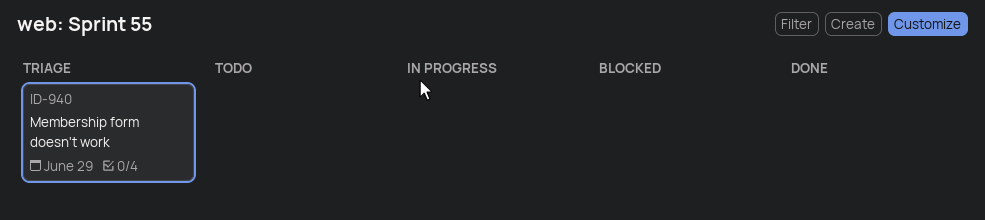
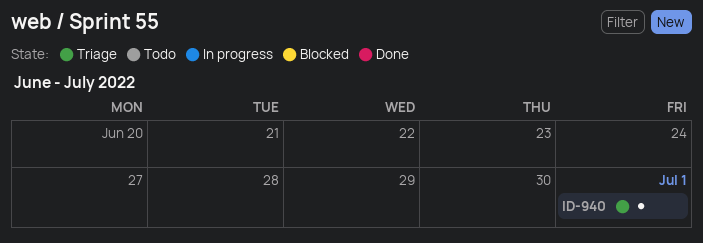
ID-940, due: Jun 29 -> Jul 1

